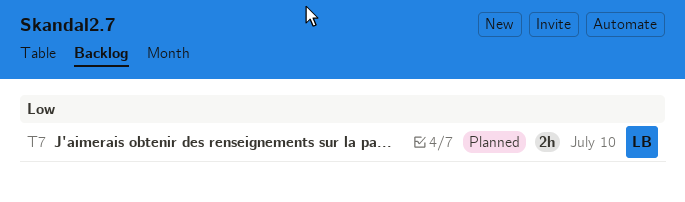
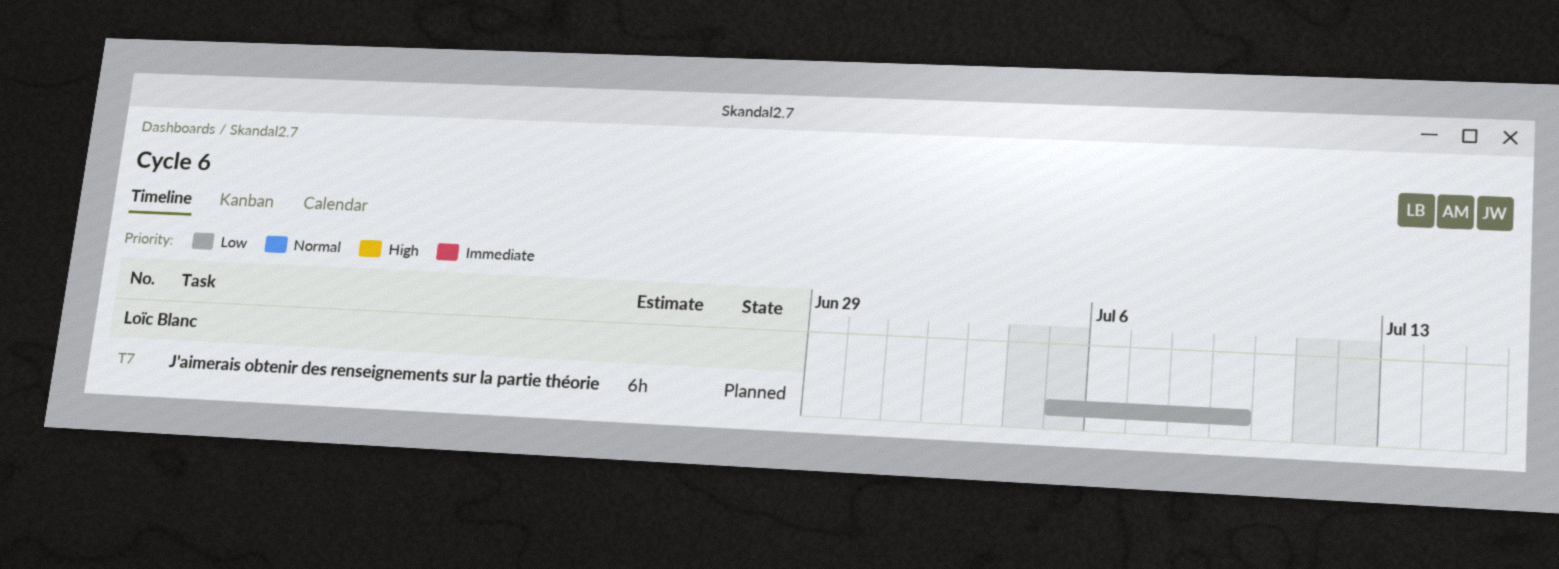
T7, estimate: 2h -> 6h
T7, due: Jul 10 -> Jul 9

